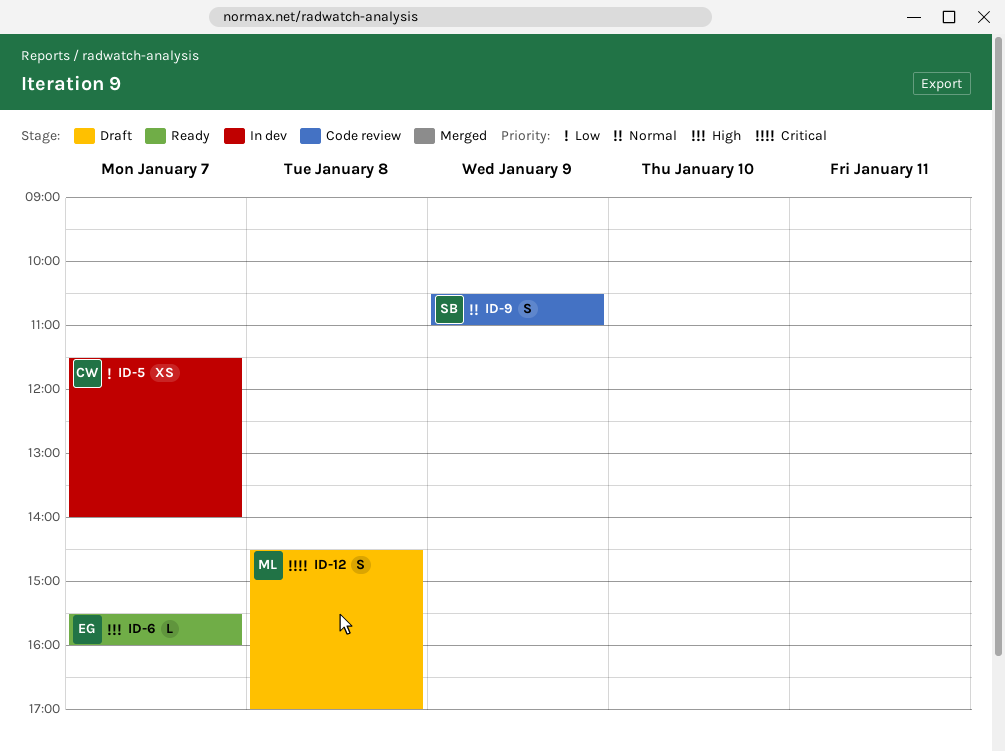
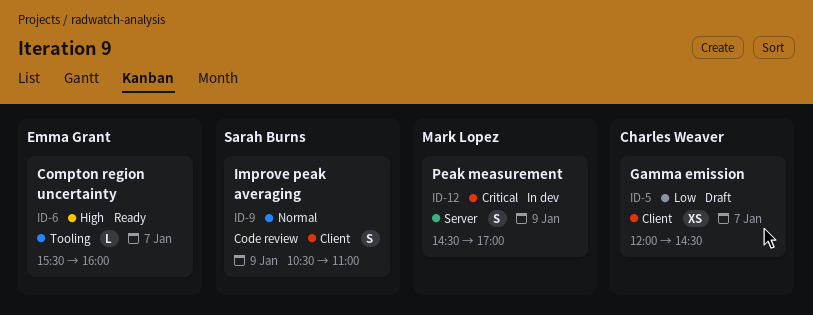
ID-5, status: In dev -> Draft
ID-5, begins: 11:30 -> 12:00
ID-5, ends: 14:00 -> 14:30
ID-12, status: Draft -> In dev
ID-12, day: Jan 8 -> Jan 9

